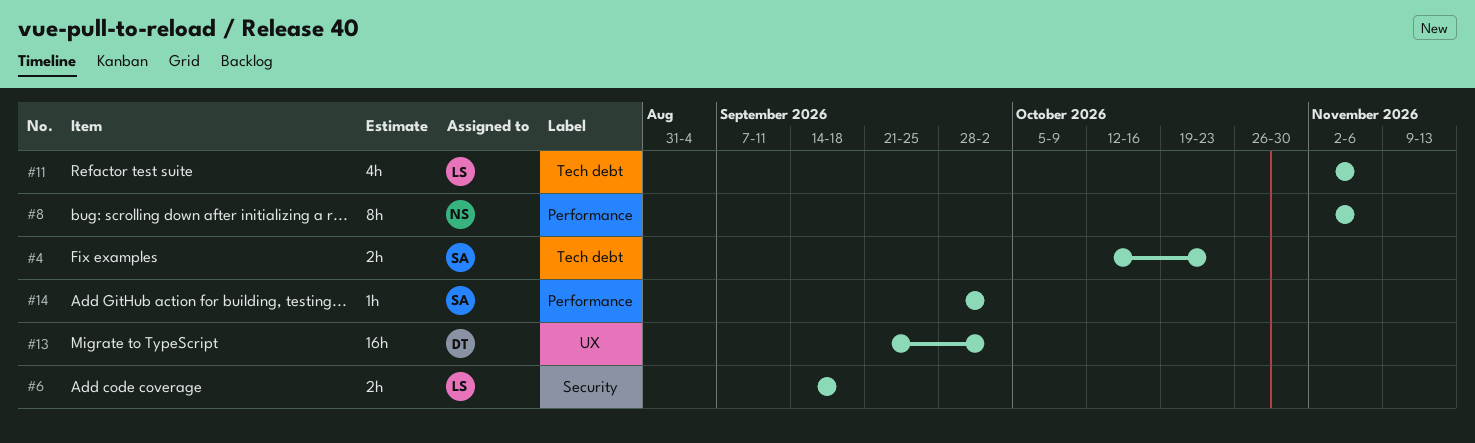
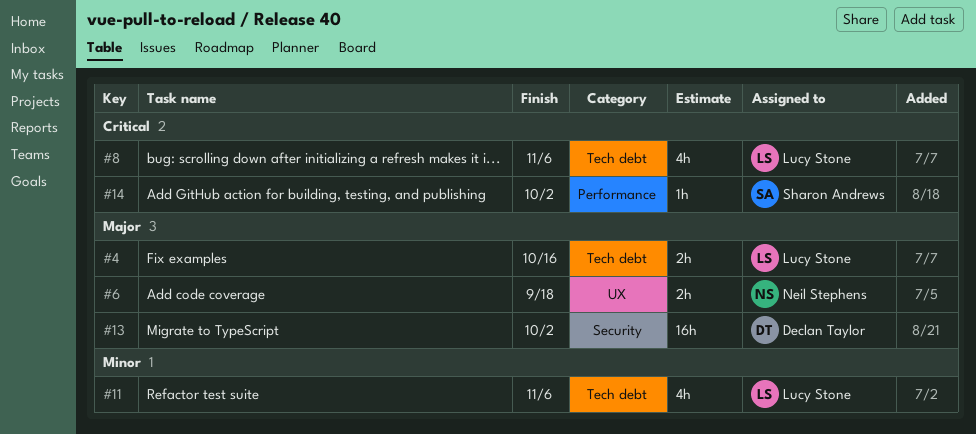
#4, owner: Sharon Andrews -> Lucy Stone
#4, due: Oct 23 -> Oct 16
#6, owner: Lucy Stone -> Neil Stephens
#6, label: Security -> UX
#8, owner: Neil Stephens -> Lucy Stone
#8, label: Performance -> Tech debt
#8, estimate: 8h -> 4h
#13, label: UX -> Security

